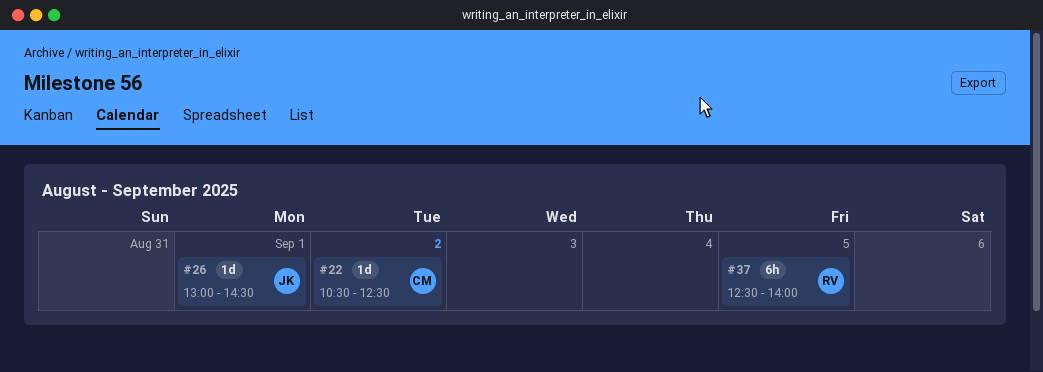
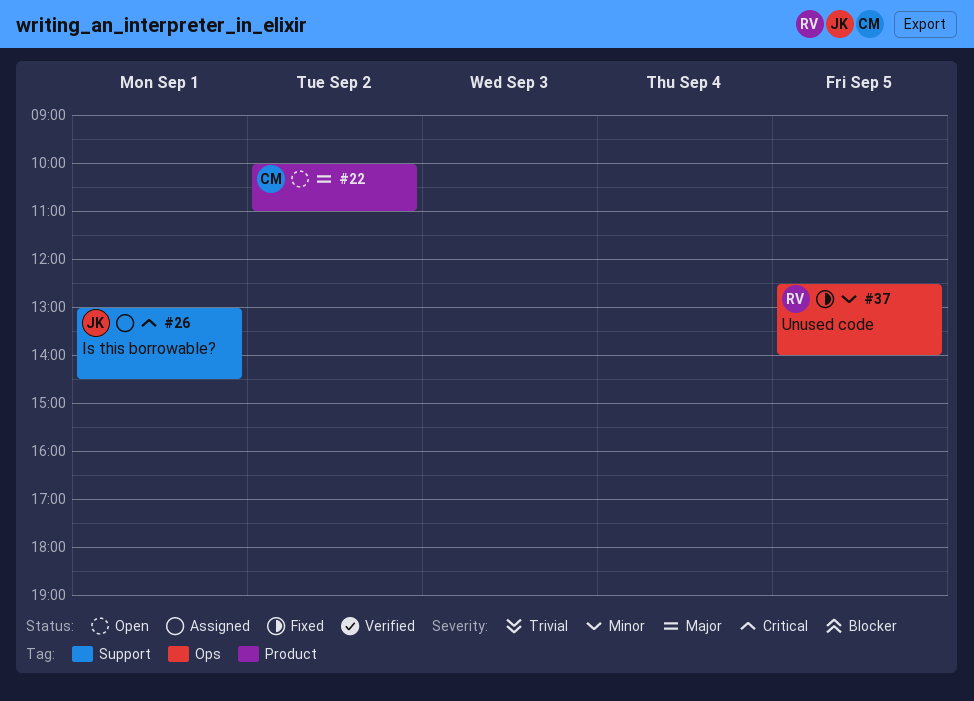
#22, begins: 10:30 -> 10:00
#22, ends: 12:30 -> 11:00

